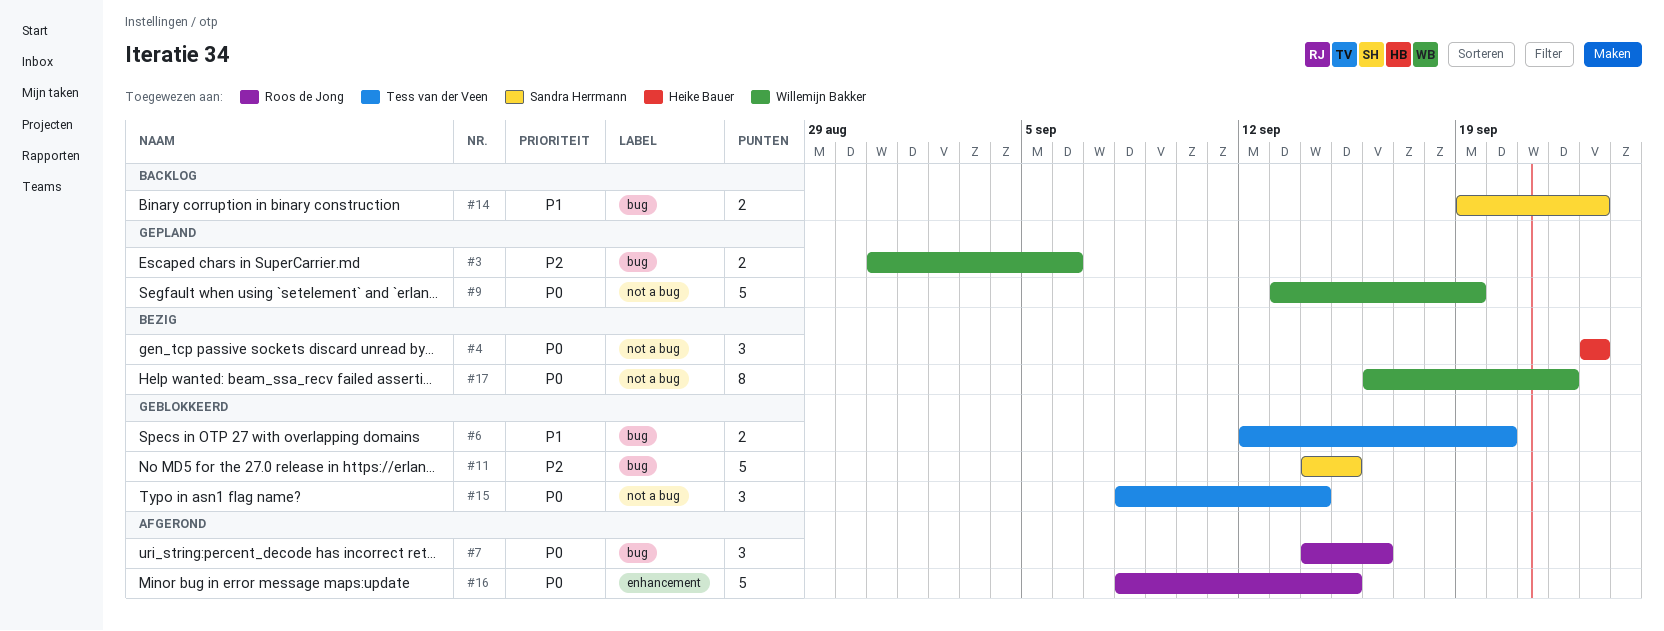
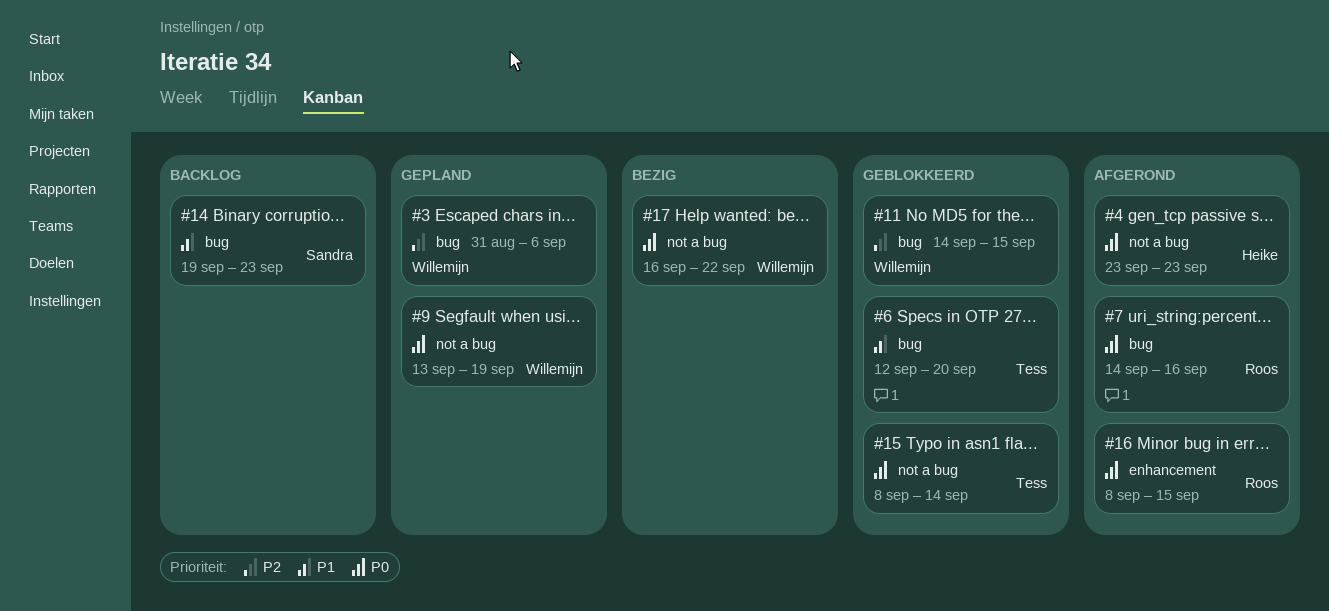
#4, status: Bezig -> Afgerond
#11, owner: Sandra Herrmann -> Willemijn Bakker

